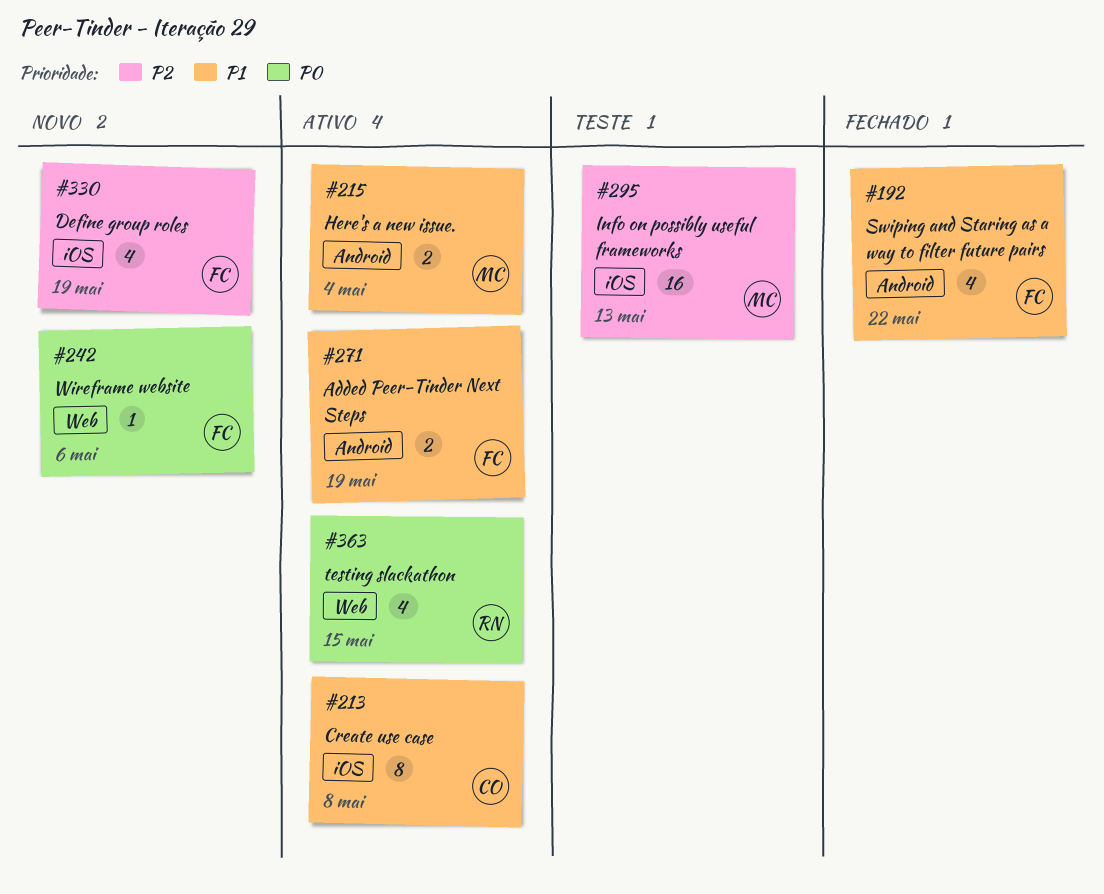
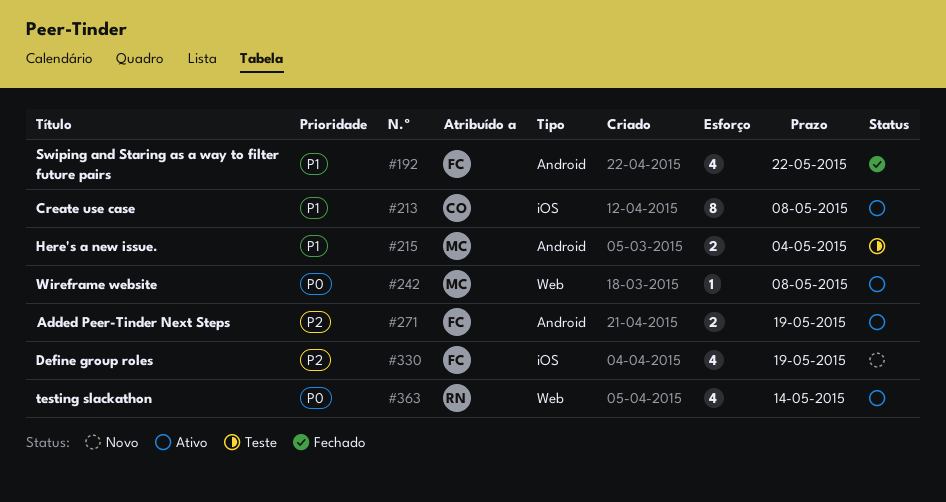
#215, status: Ativo -> Teste
#242, status: Novo -> Ativo
#242, owner: FC -> MC
#242, due: May 6 -> May 8
#271, priority: P1 -> P2
#295: present -> none
#363, due: May 15 -> May 14

